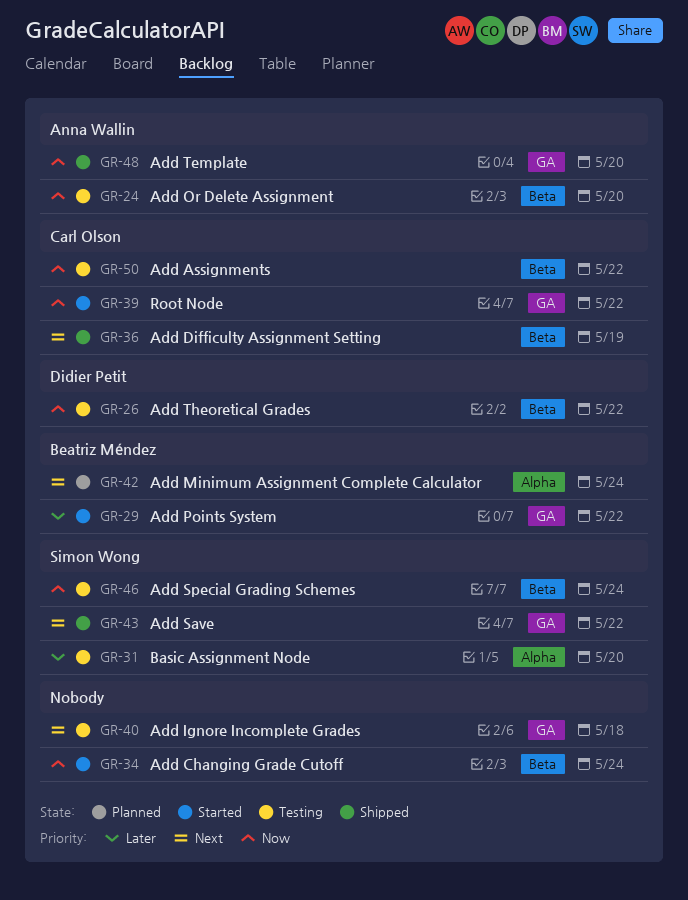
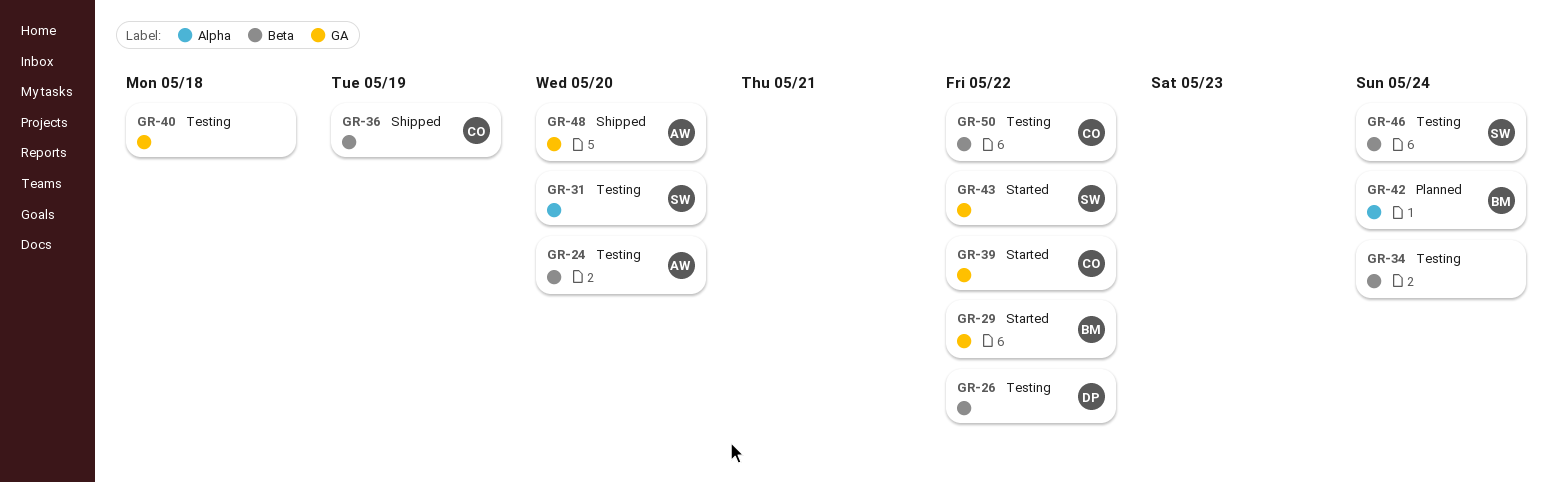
GR-34, status: Started -> Testing
GR-43, status: Shipped -> Started

